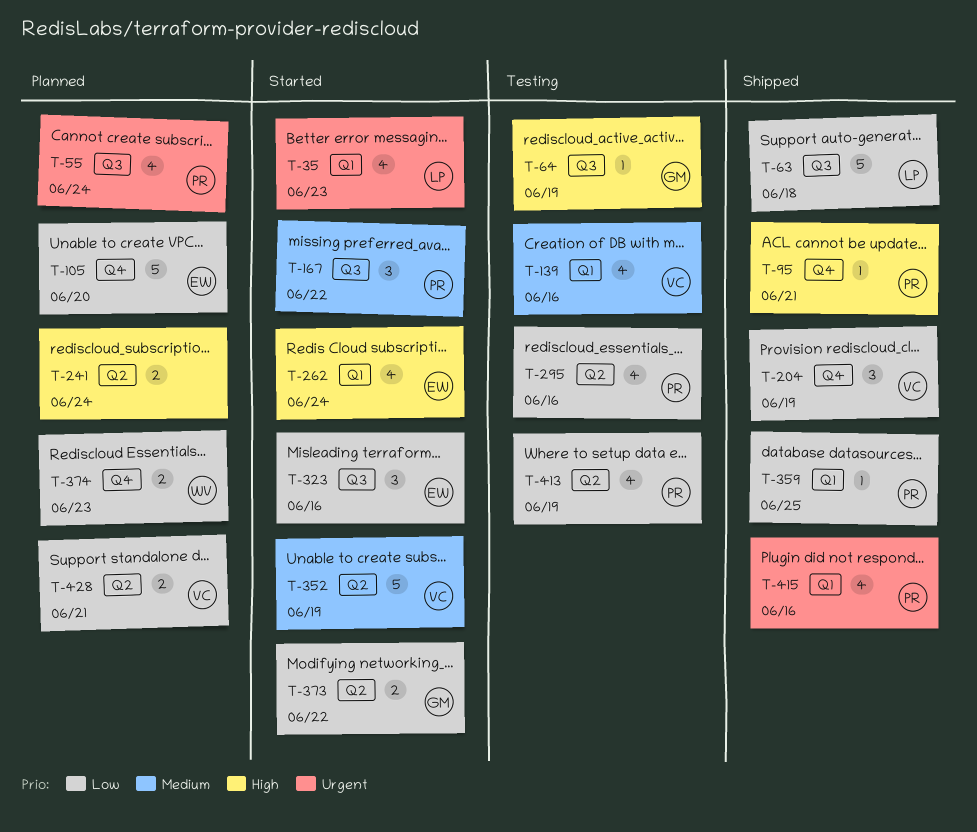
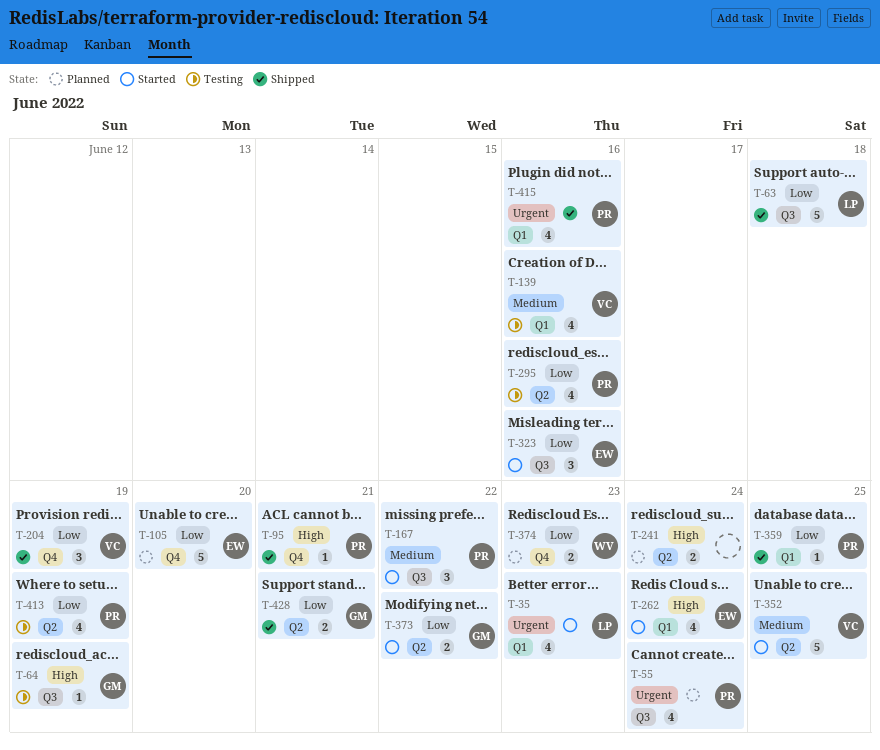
T-352, due: Jun 19 -> Jun 25
T-428, status: Planned -> Shipped
T-428, owner: VC -> GM

